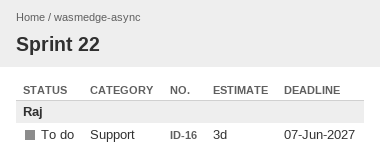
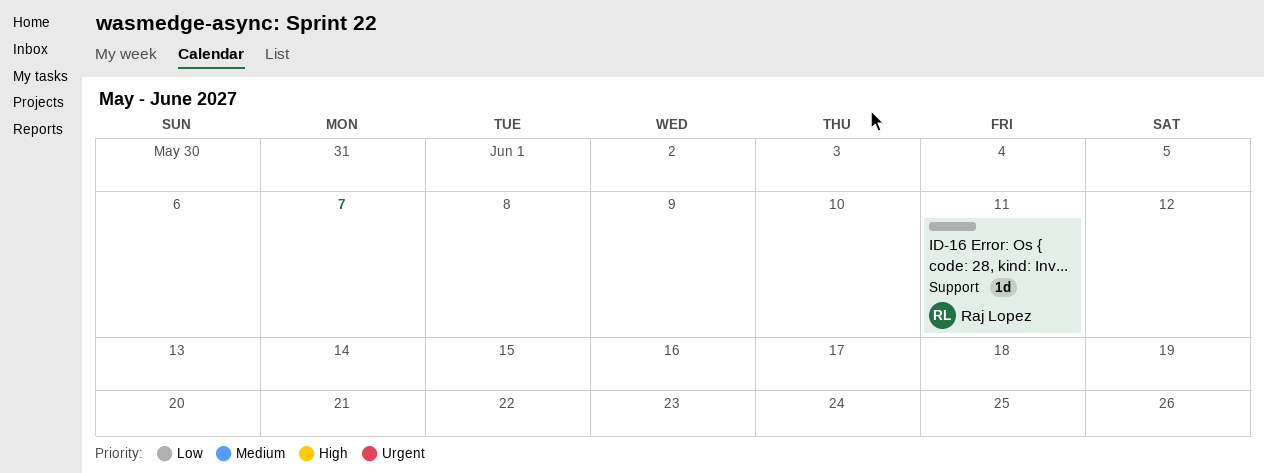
ID-16, estimate: 3d -> 1d
ID-16, due: Jun 7 -> Jun 11

